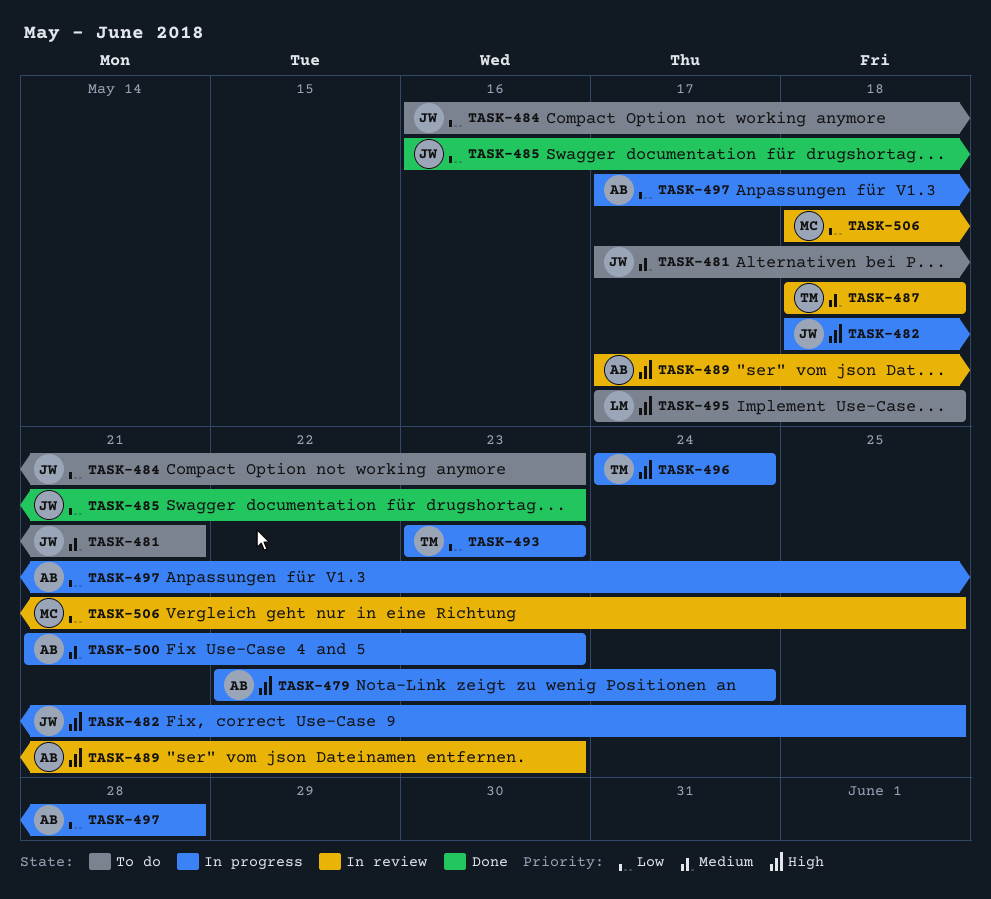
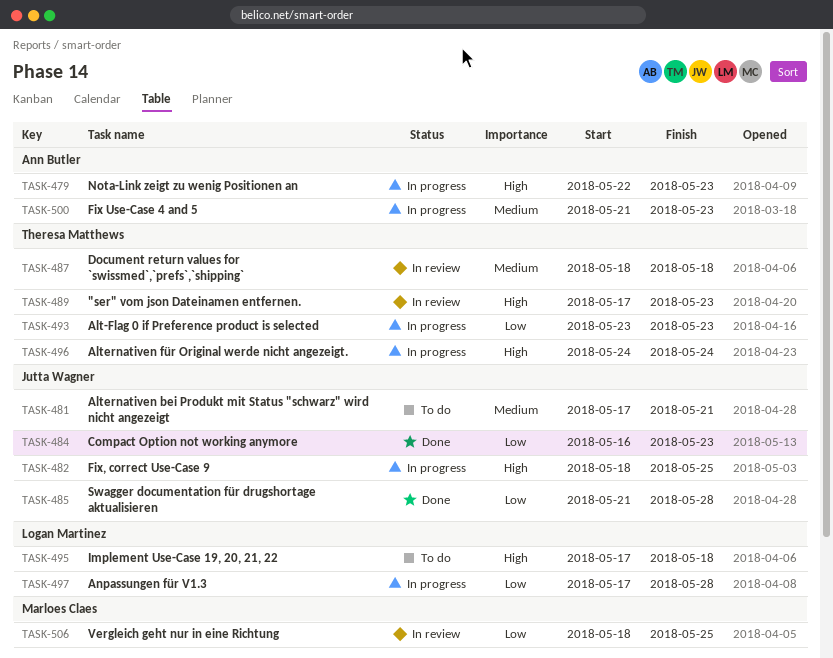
TASK-479, due: May 24 -> May 23
TASK-484, status: To do -> Done
TASK-485, start: May 16 -> May 21
TASK-485, due: May 23 -> May 28
TASK-489, owner: Ann Butler -> Theresa Matthews
TASK-497, owner: Ann Butler -> Logan Martinez

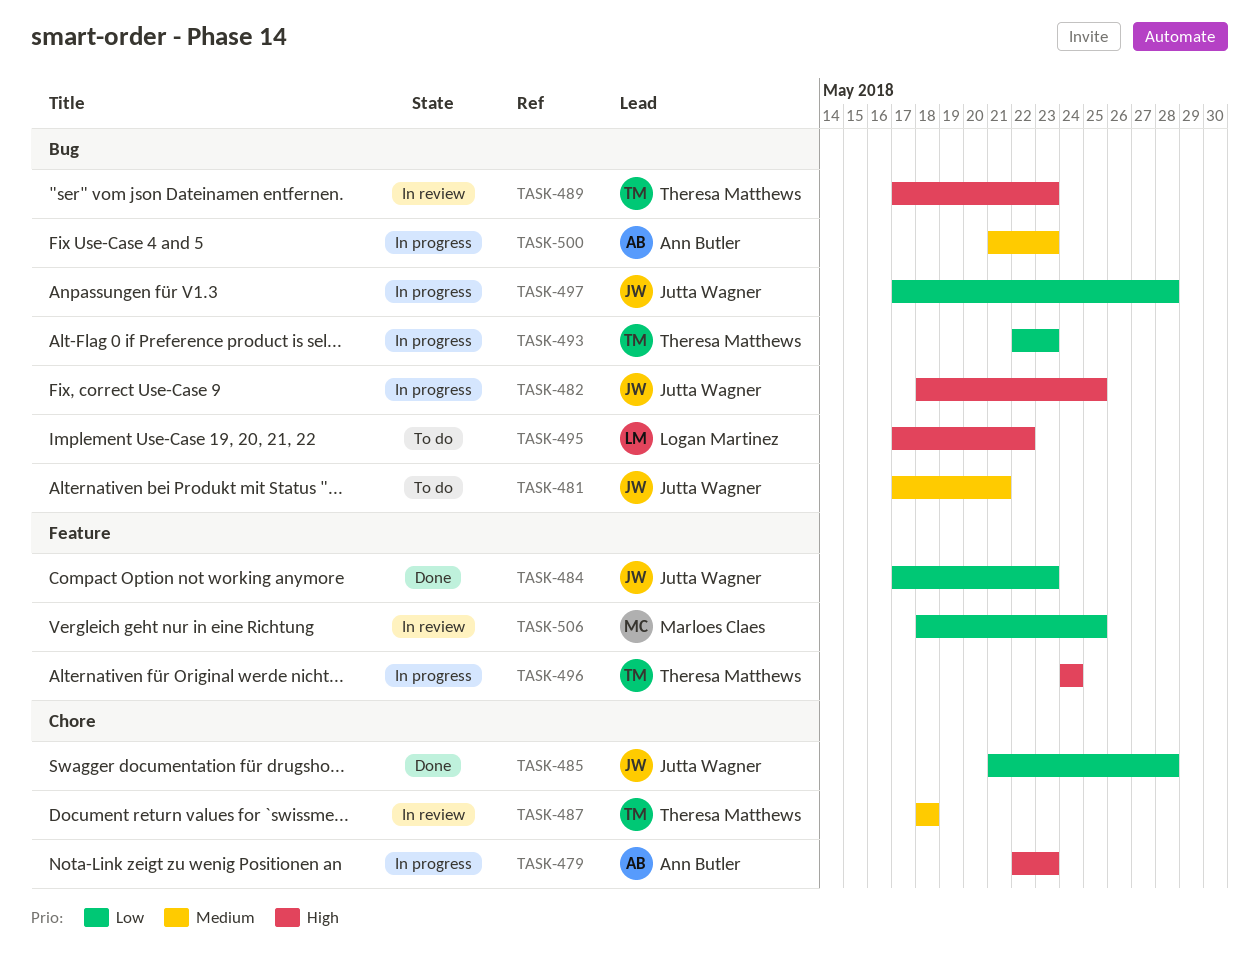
TASK-484, start: May 16 -> May 17
TASK-493, start: May 23 -> May 22
TASK-495, due: May 18 -> May 22
TASK-497, owner: Logan Martinez -> Jutta Wagner

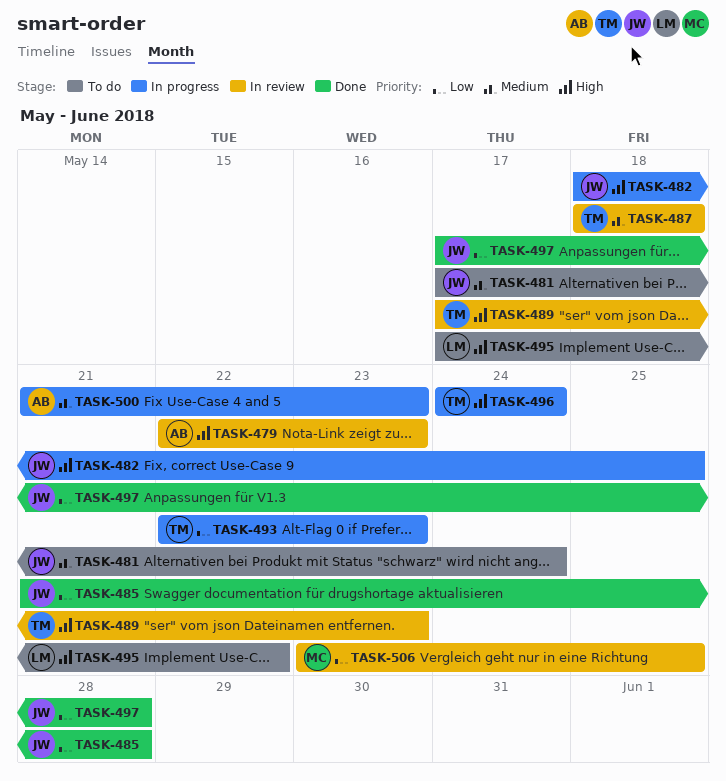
TASK-479, status: In progress -> In review
TASK-481, due: May 21 -> May 24
TASK-484: present -> none
TASK-497, status: In progress -> Done
TASK-506, start: May 18 -> May 23

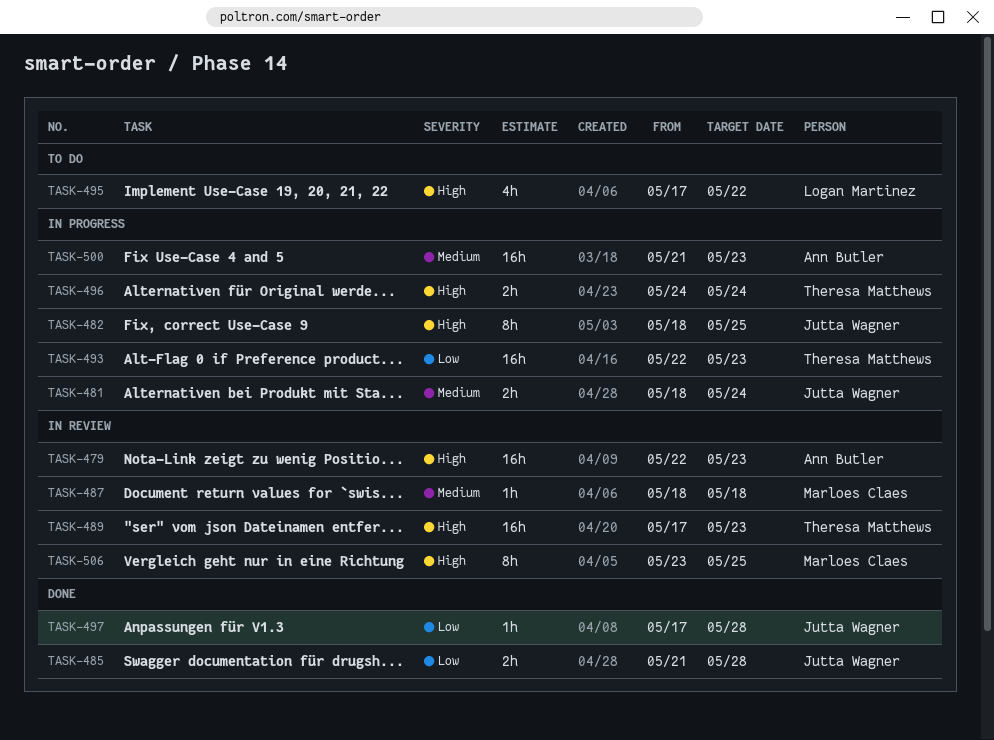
TASK-481, status: To do -> In progress
TASK-481, start: May 17 -> May 18
TASK-487, owner: Theresa Matthews -> Marloes Claes
TASK-506, priority: Low -> High

